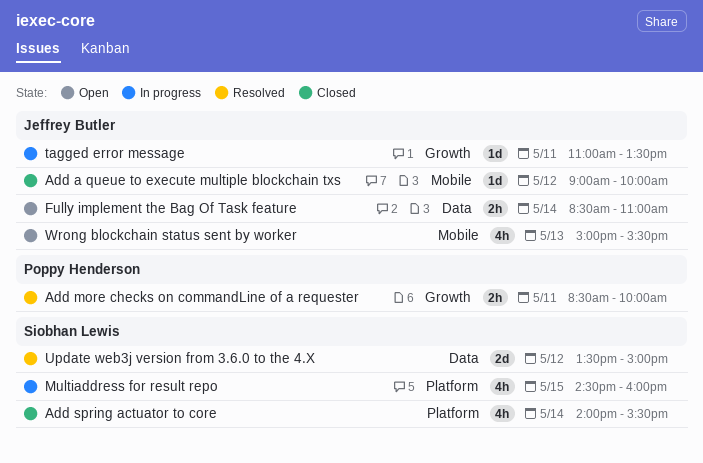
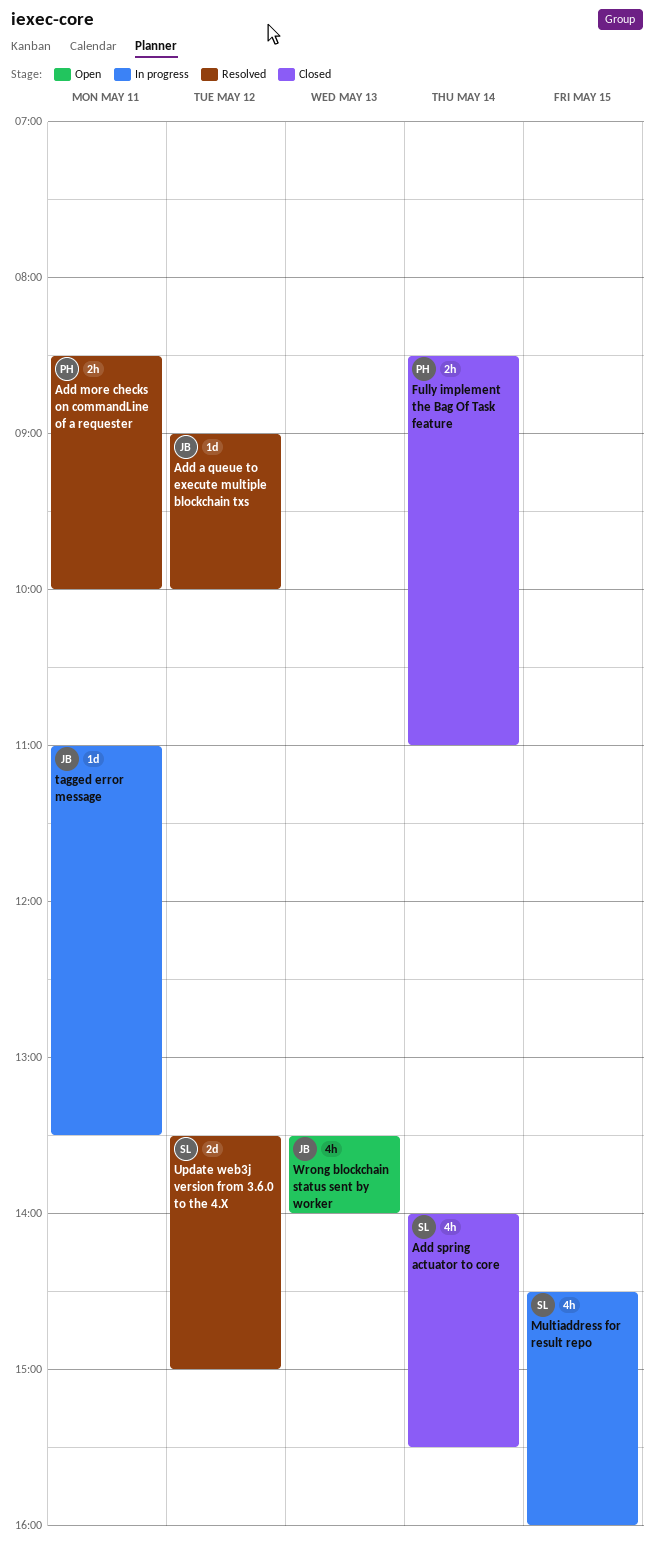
Add a queue to execute multiple blockchain txs, status: Closed -> Resolved
Fully implement the Bag Of Task feature, status: Open -> Closed
Fully implement the Bag Of Task feature, owner: Jeffrey Butler -> Poppy Henderson
Wrong blockchain status sent by worker, begins: 15:00 -> 13:30
Wrong blockchain status sent by worker, ends: 15:30 -> 14:00

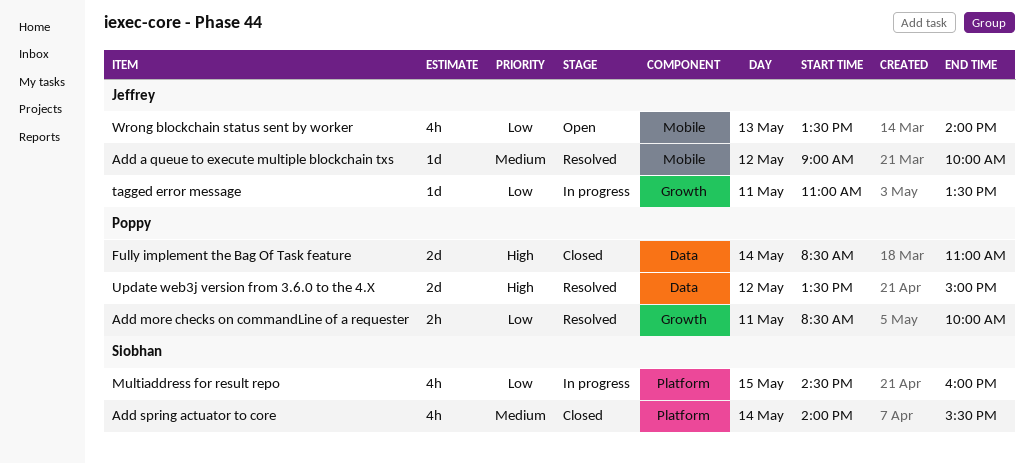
Fully implement the Bag Of Task feature, estimate: 2h -> 2d
Update web3j version from 3.6.0 to the 4.X, owner: Siobhan -> Poppy

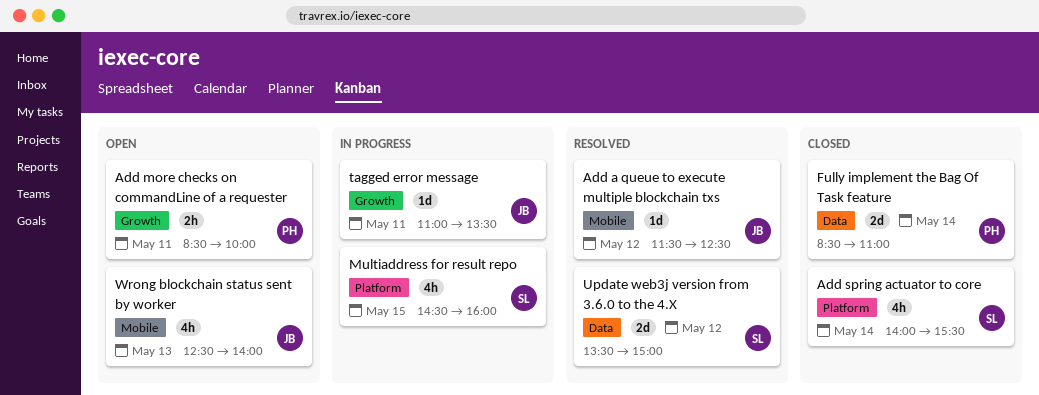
Add a queue to execute multiple blockchain txs, begins: 09:00 -> 11:30
Add a queue to execute multiple blockchain txs, ends: 10:00 -> 12:30
Add more checks on commandLine of a requester, status: Resolved -> Open
Update web3j version from 3.6.0 to the 4.X, owner: Poppy -> Siobhan
Wrong blockchain status sent by worker, begins: 13:30 -> 12:30

